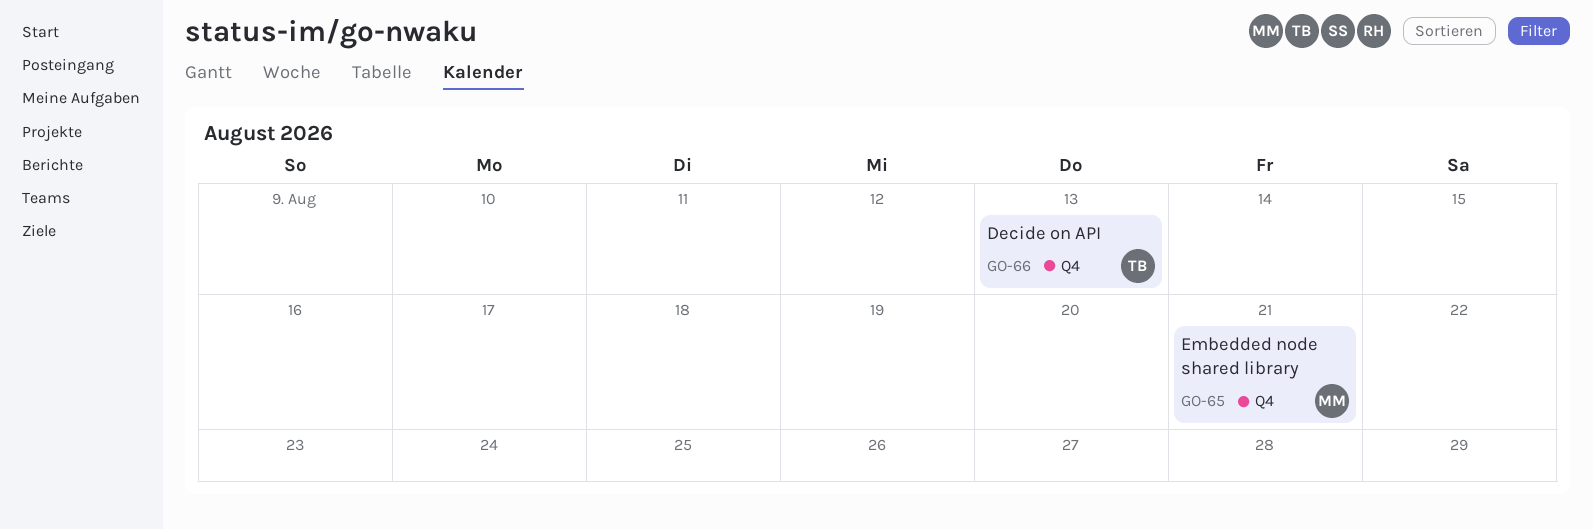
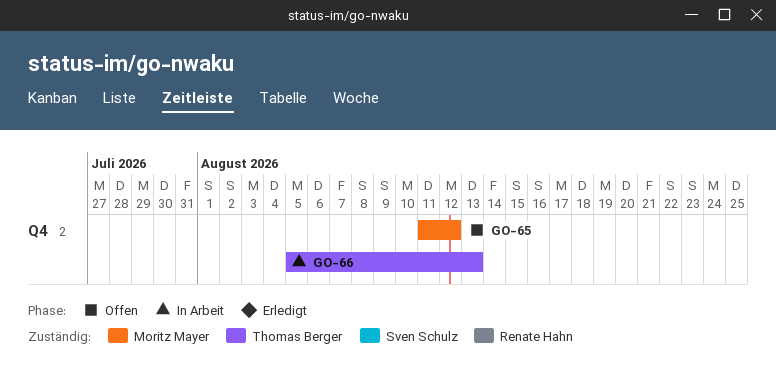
GO-65, due: Aug 21 -> Aug 12

